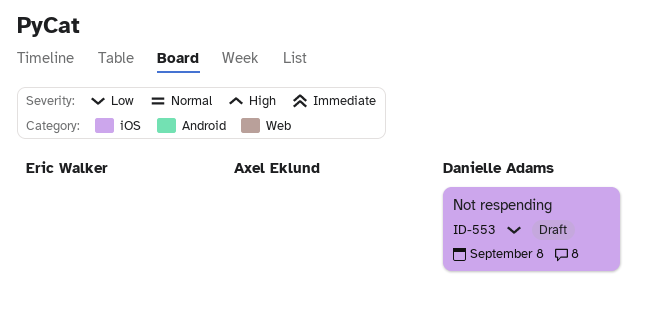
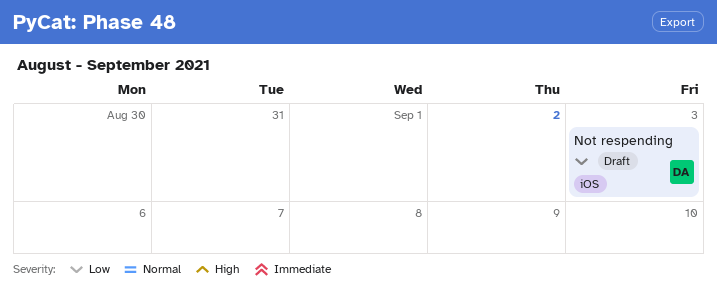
Not respending, due: Sep 8 -> Sep 3

